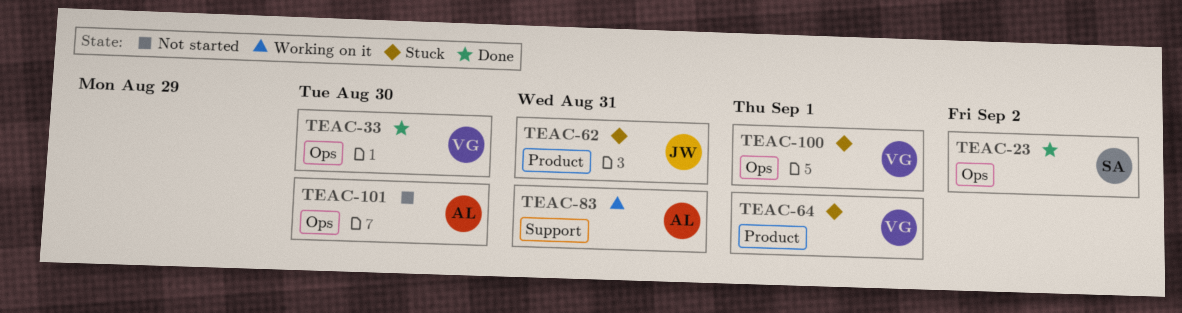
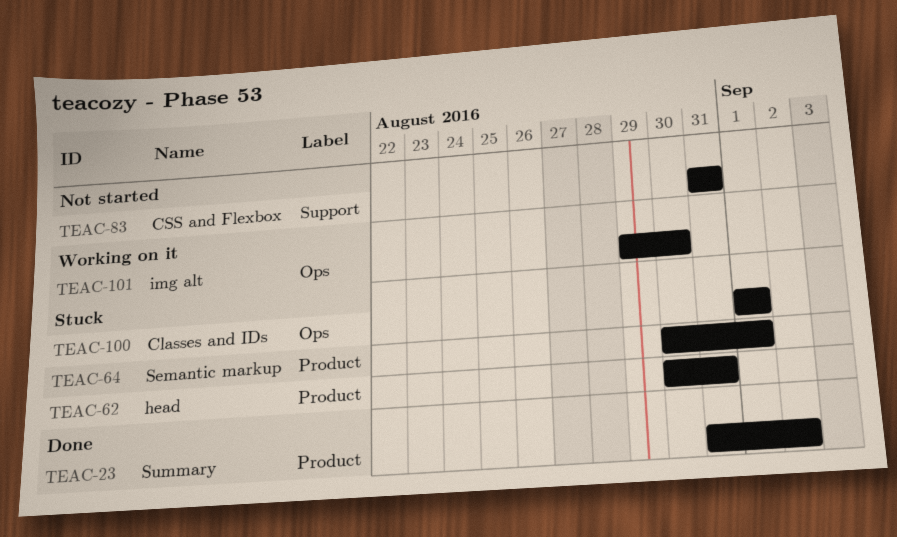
TEAC-23, label: Ops -> Product
TEAC-33: present -> none
TEAC-83, status: Working on it -> Not started
TEAC-101, status: Not started -> Working on it

